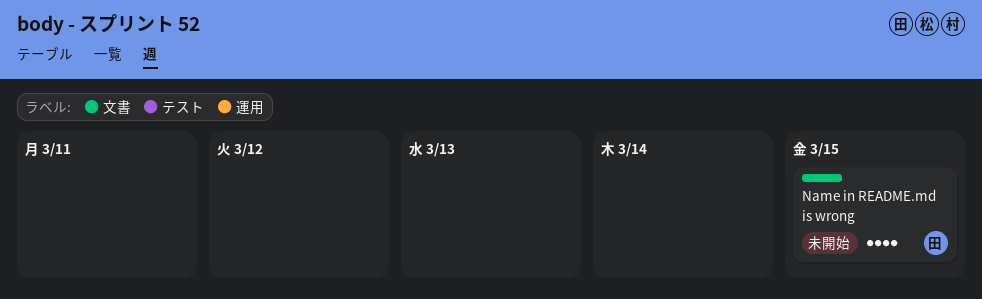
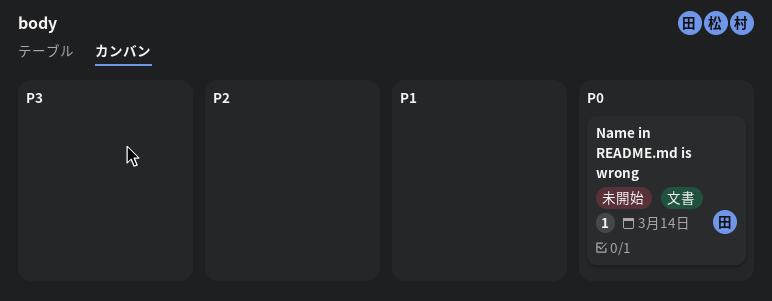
Name in README.md is wrong, estimate: 4 -> 1
Name in README.md is wrong, due: Mar 15 -> Mar 14

